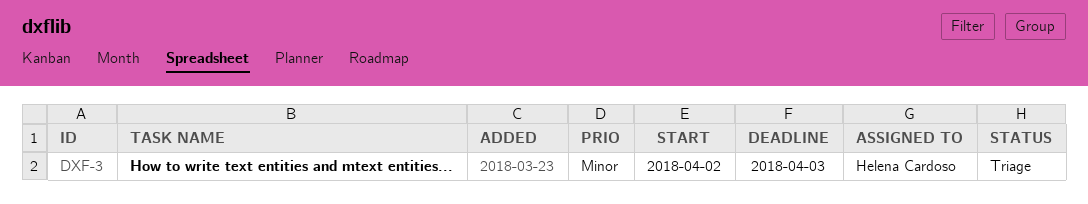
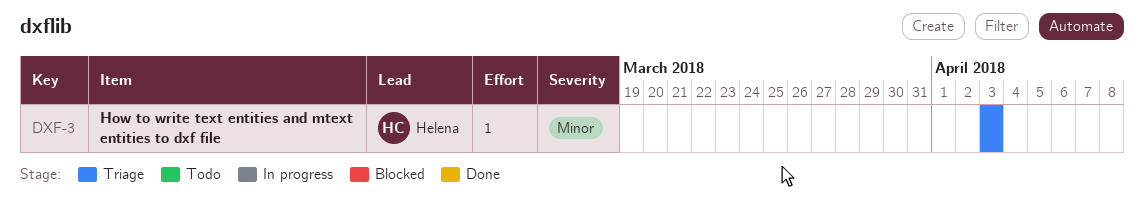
DXF-3, start: Apr 2 -> Apr 3

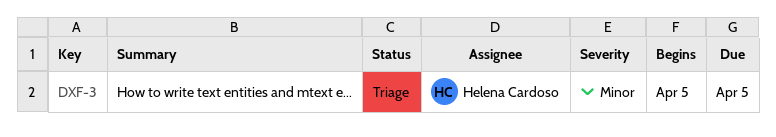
DXF-3, start: Apr 3 -> Apr 5
DXF-3, due: Apr 3 -> Apr 5

